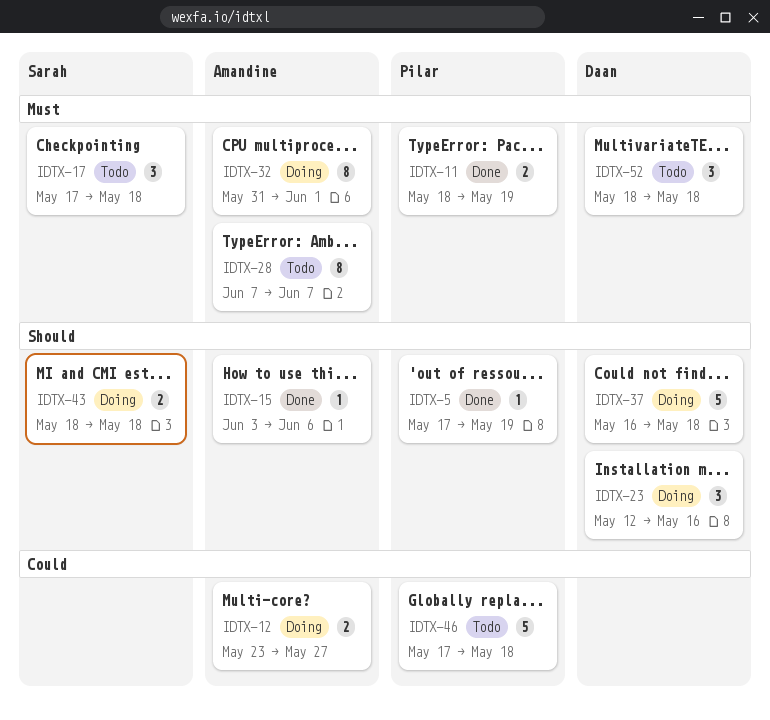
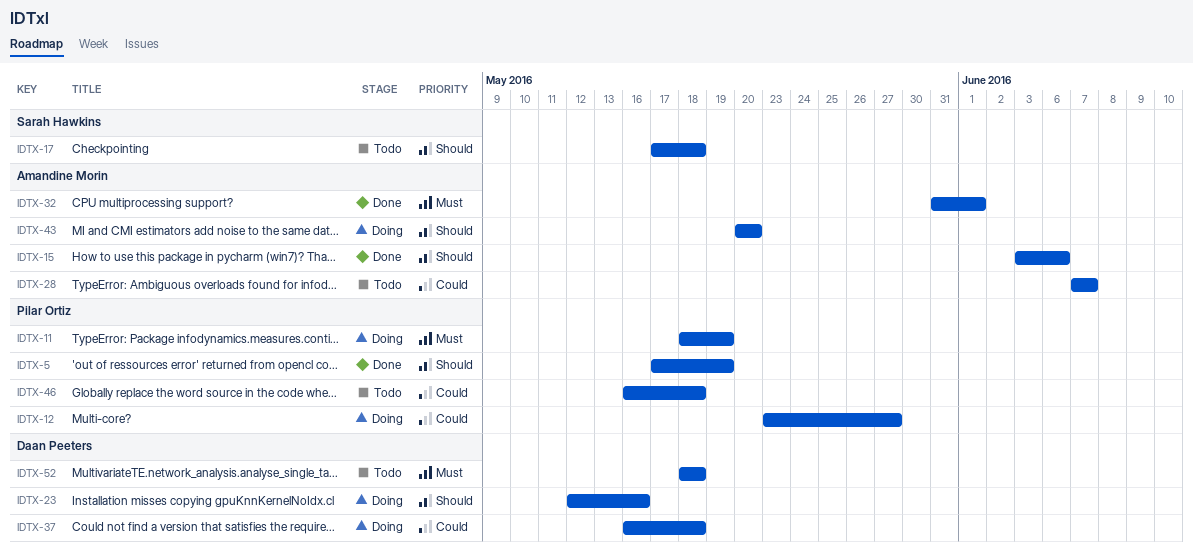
IDTX-11, status: Done -> Doing
IDTX-12, owner: Amandine Morin -> Pilar Ortiz
IDTX-17, priority: Must -> Should
IDTX-28, priority: Must -> Could
IDTX-32, status: Doing -> Done
IDTX-37, priority: Should -> Could
IDTX-43, owner: Sarah Hawkins -> Amandine Morin
IDTX-43, start: May 18 -> May 20
IDTX-43, due: May 18 -> May 20
IDTX-46, start: May 17 -> May 16

